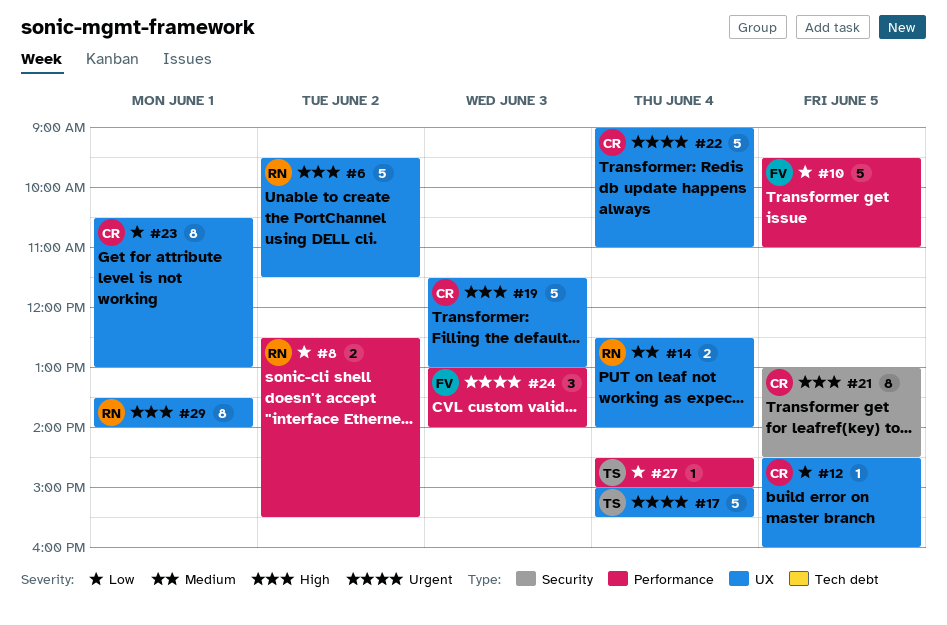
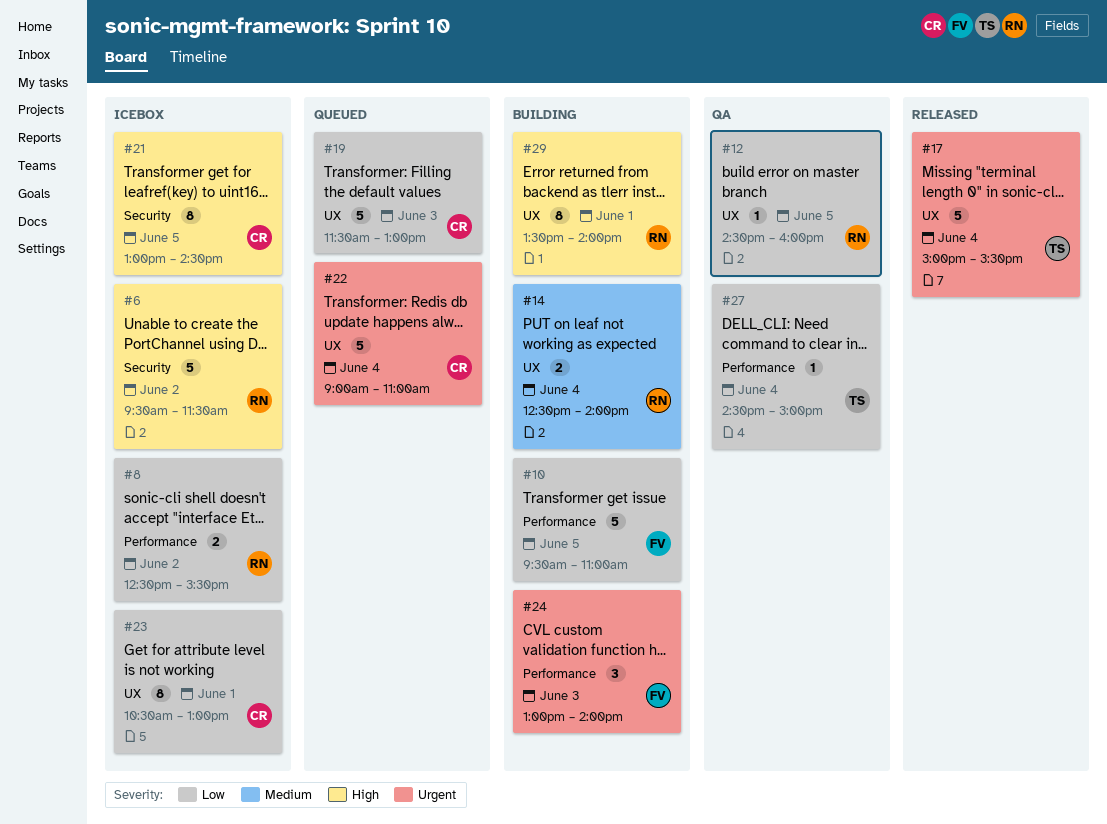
#6, label: UX -> Security
#12, owner: CR -> RN
#19, priority: High -> Low

